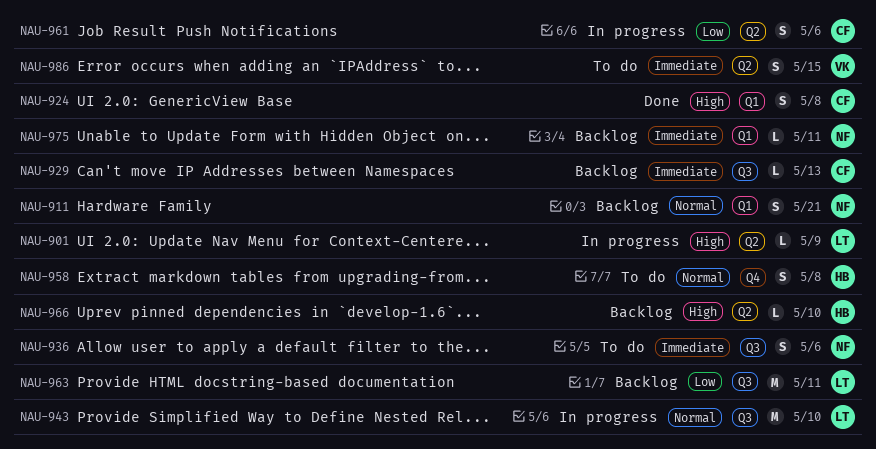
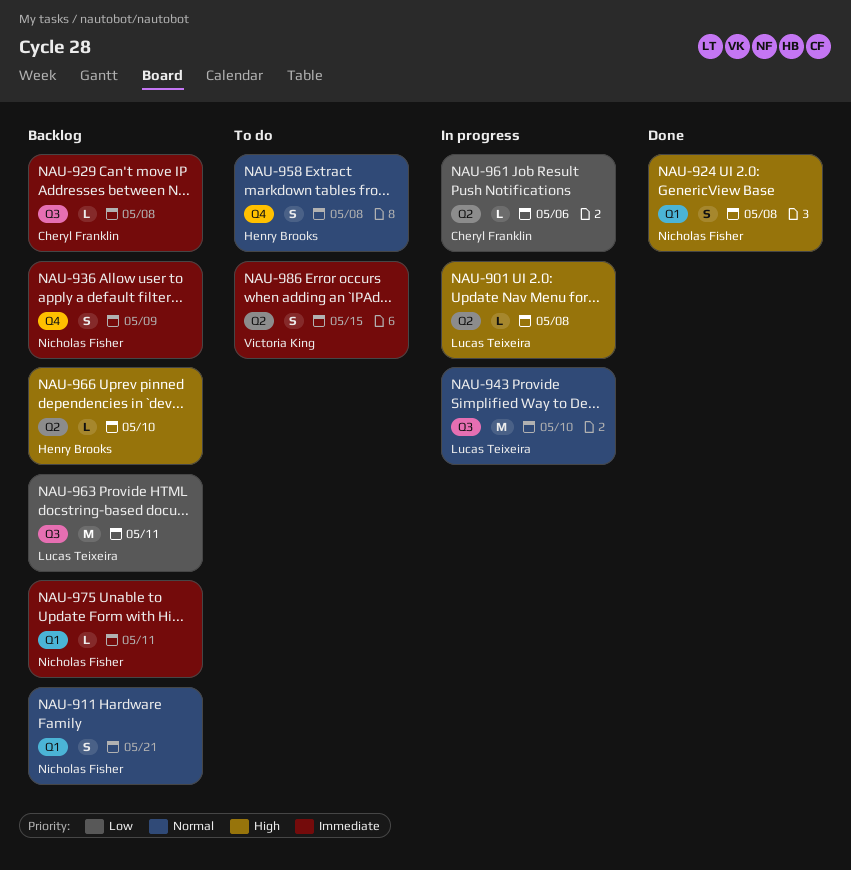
NAU-901, due: May 9 -> May 8
NAU-924, owner: Cheryl Franklin -> Nicholas Fisher
NAU-929, due: May 13 -> May 8
NAU-936, status: To do -> Backlog
NAU-936, label: Q3 -> Q4
NAU-936, due: May 6 -> May 9
NAU-961, estimate: S -> L

